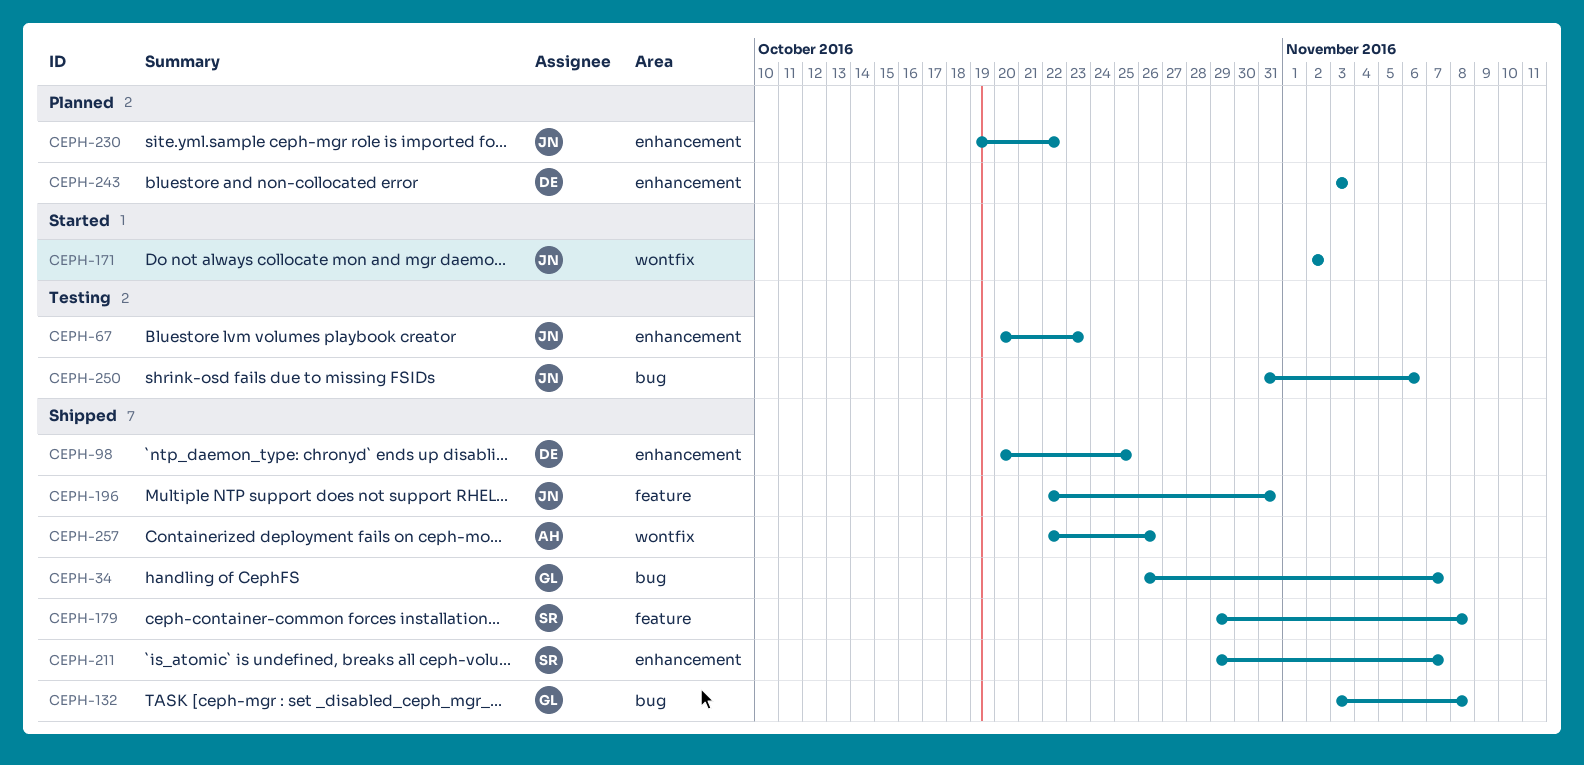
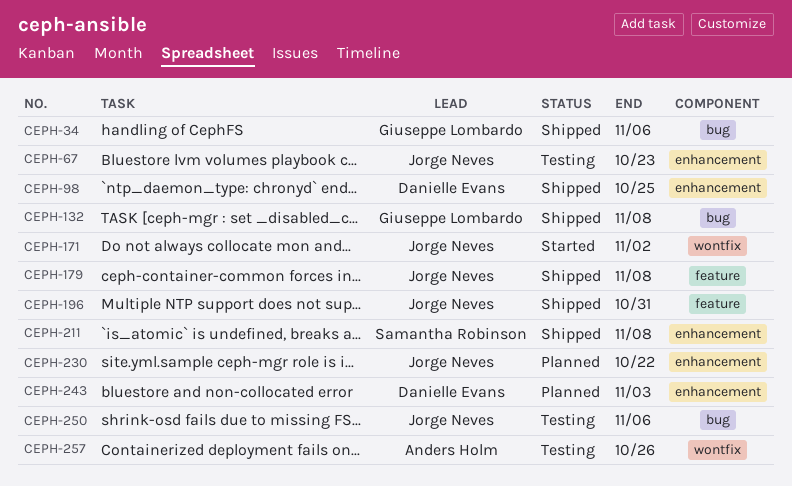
CEPH-34, due: Nov 7 -> Nov 6
CEPH-179, owner: Samantha Robinson -> Jorge Neves
CEPH-211, due: Nov 7 -> Nov 8
CEPH-257, status: Shipped -> Testing

